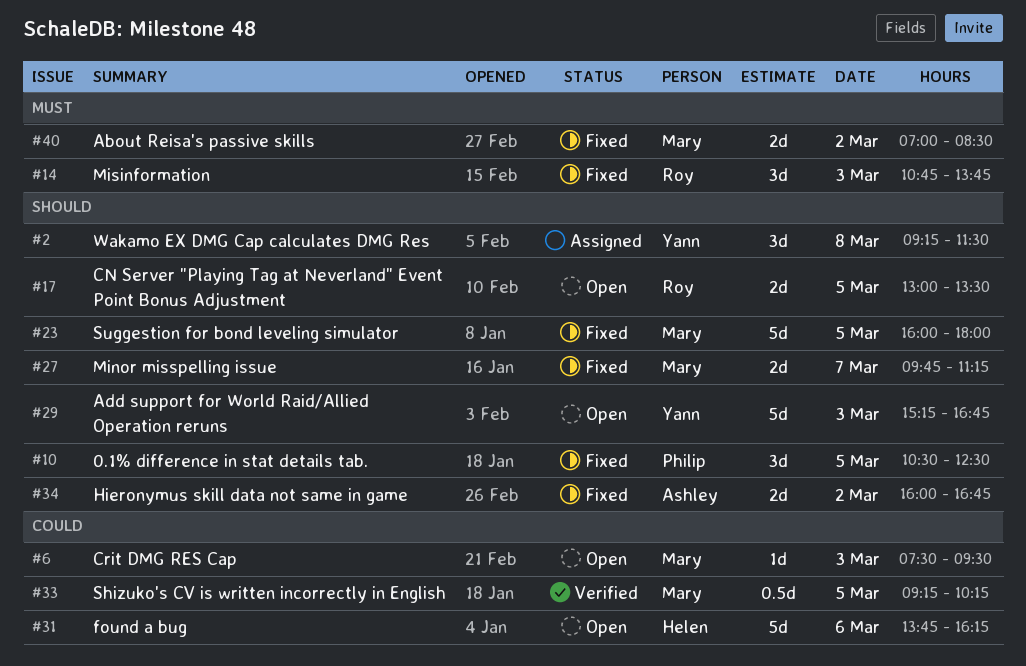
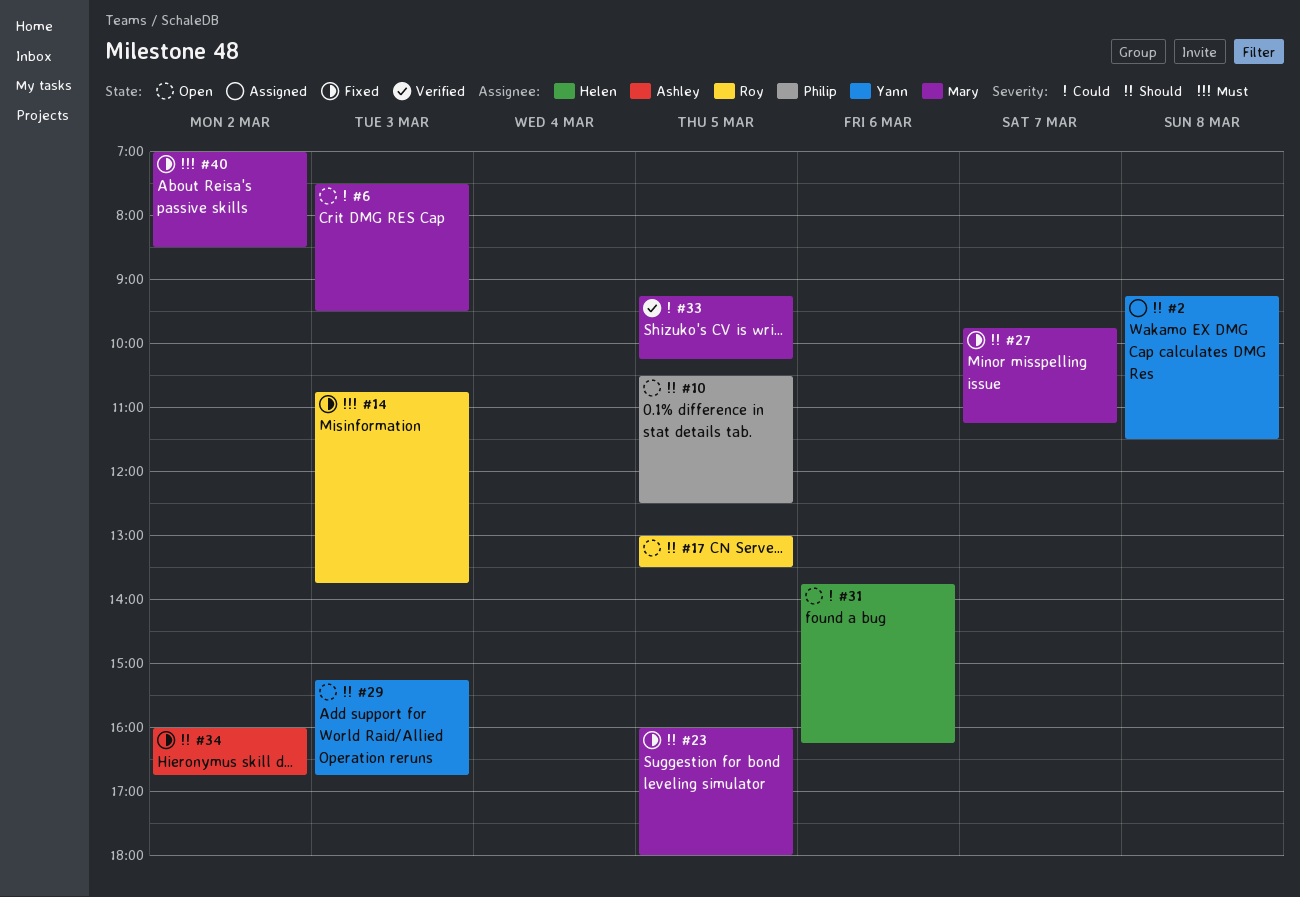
#10, status: Fixed -> Open

